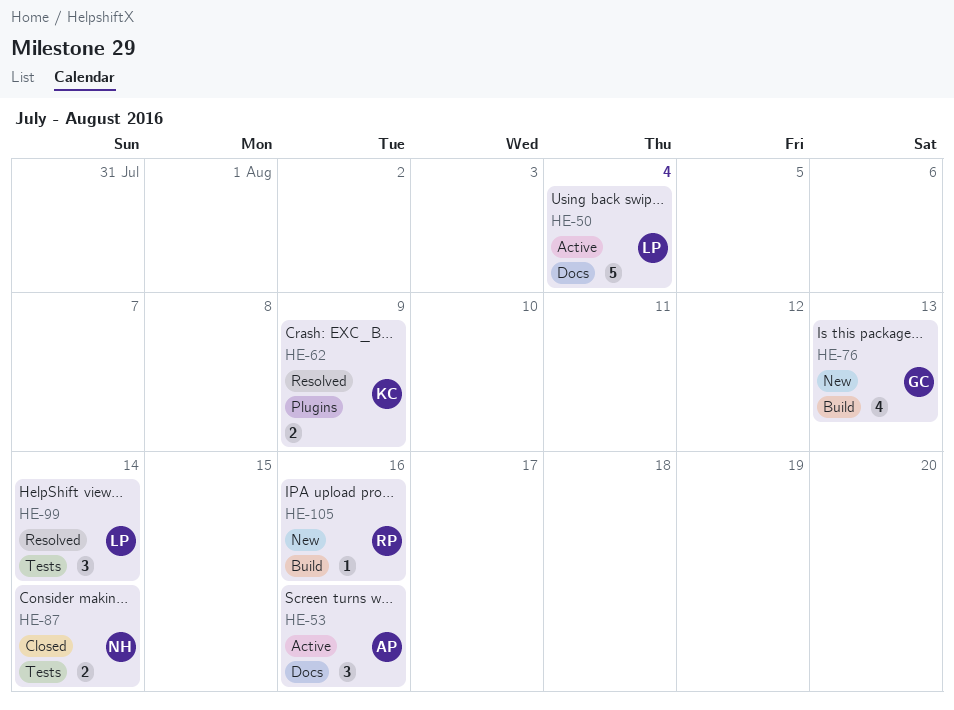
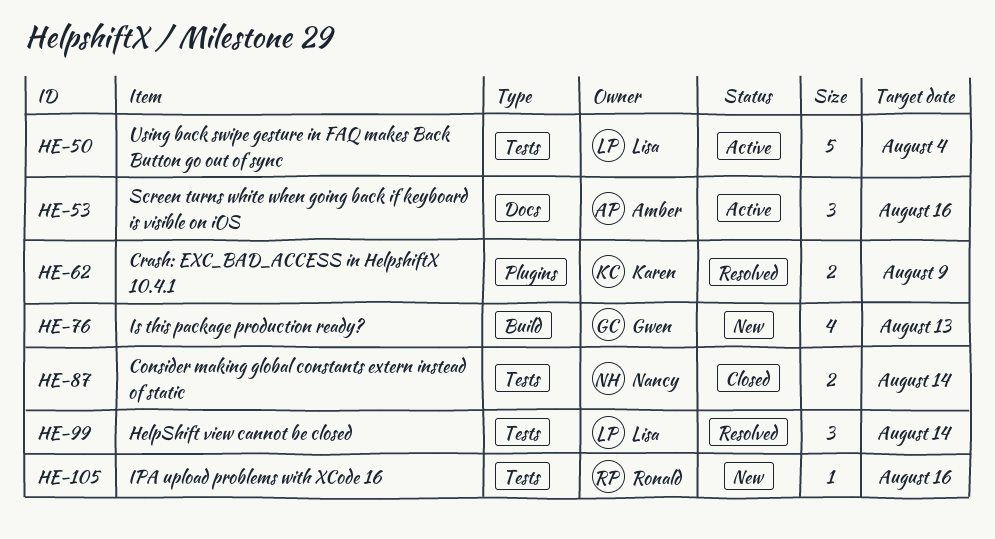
HE-50, label: Docs -> Tests
HE-105, label: Build -> Tests

